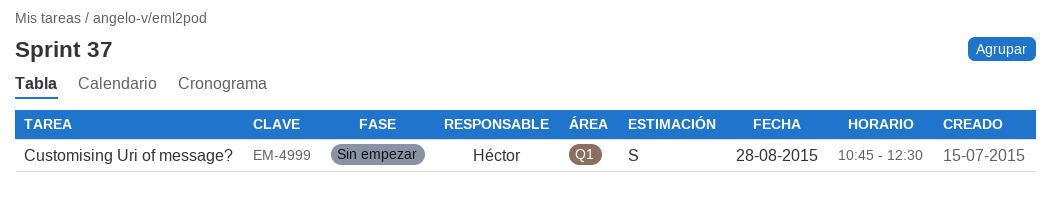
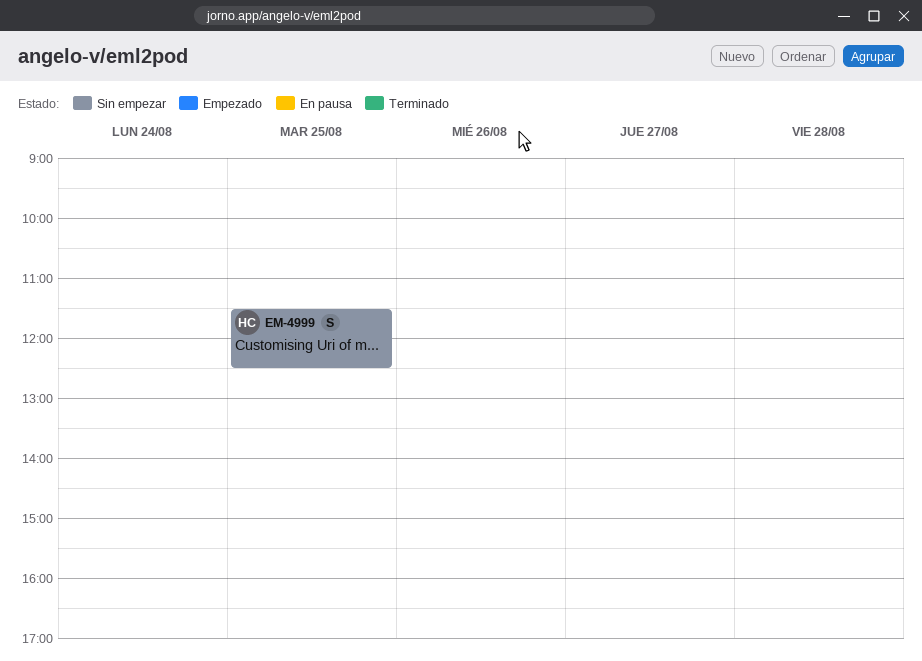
EM-4999, day: Aug 28 -> Aug 25
EM-4999, begins: 10:45 -> 11:30

